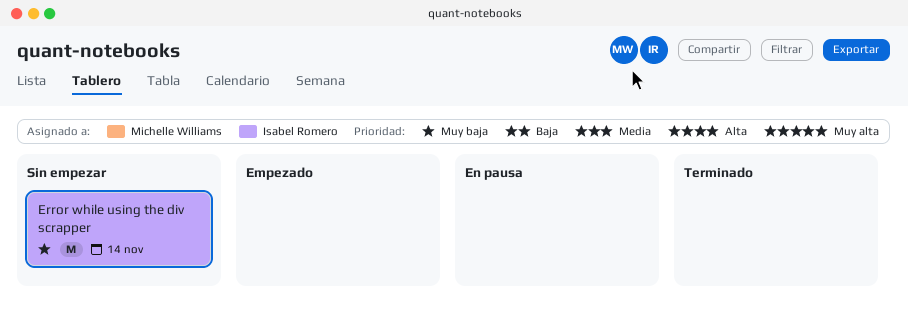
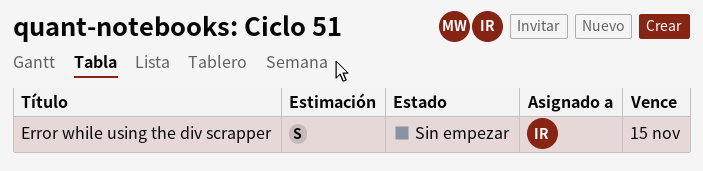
Error while using the div scrapper, estimate: M -> S
Error while using the div scrapper, due: Nov 14 -> Nov 15

